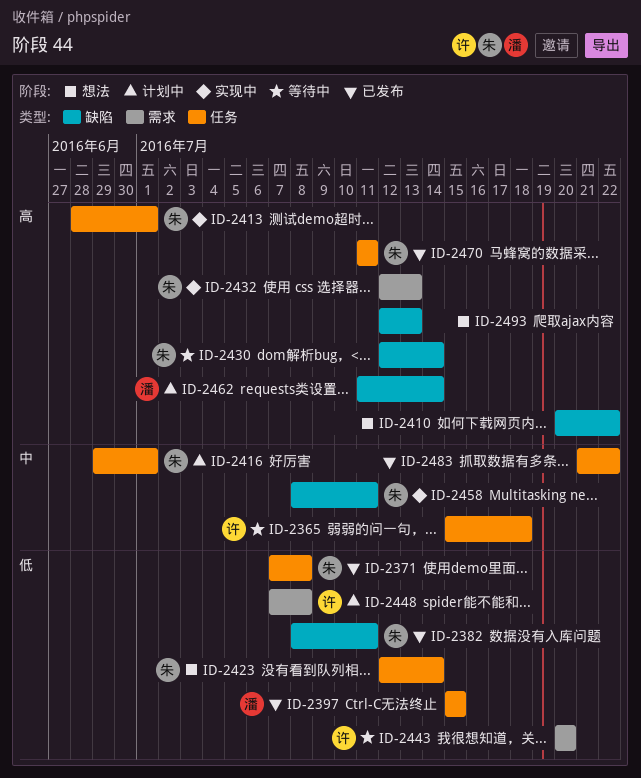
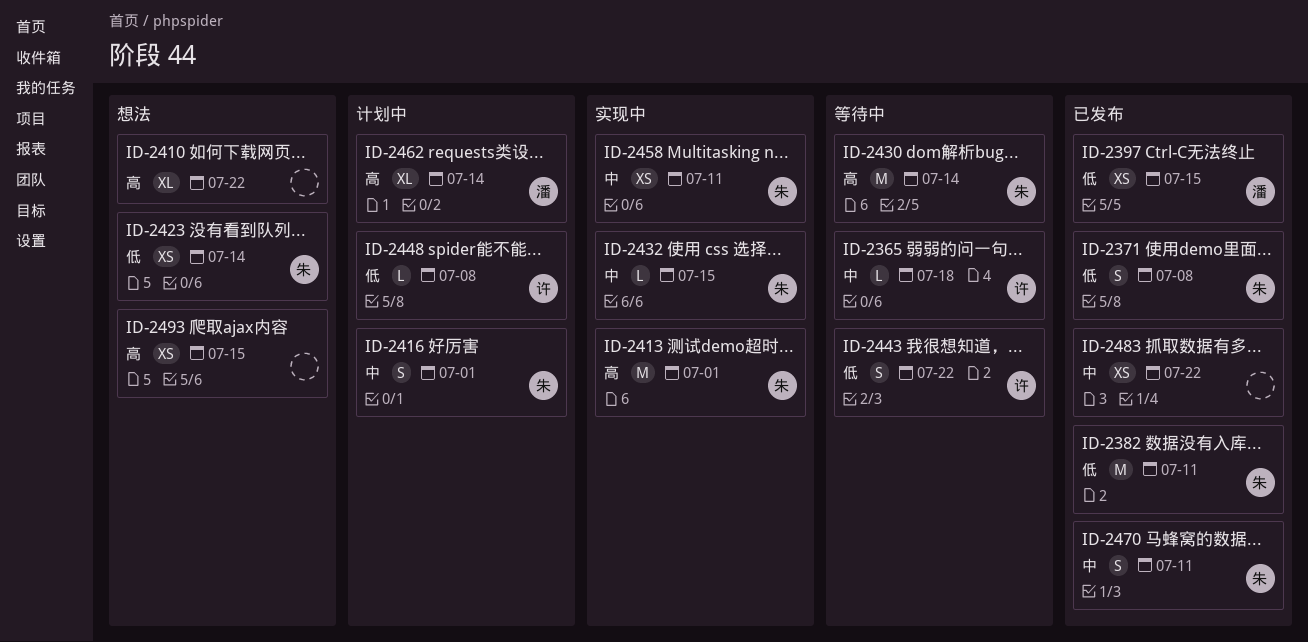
ID-2432, priority: 高 -> 中
ID-2432, due: Jul 13 -> Jul 15
ID-2443, due: Jul 20 -> Jul 22
ID-2470, priority: 高 -> 中
ID-2493, due: Jul 13 -> Jul 15

